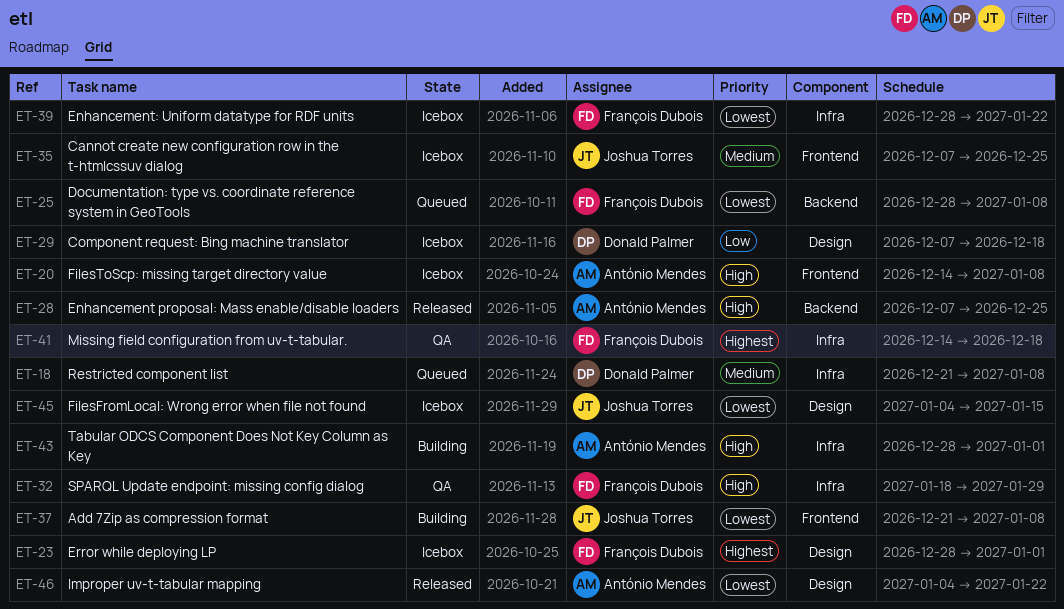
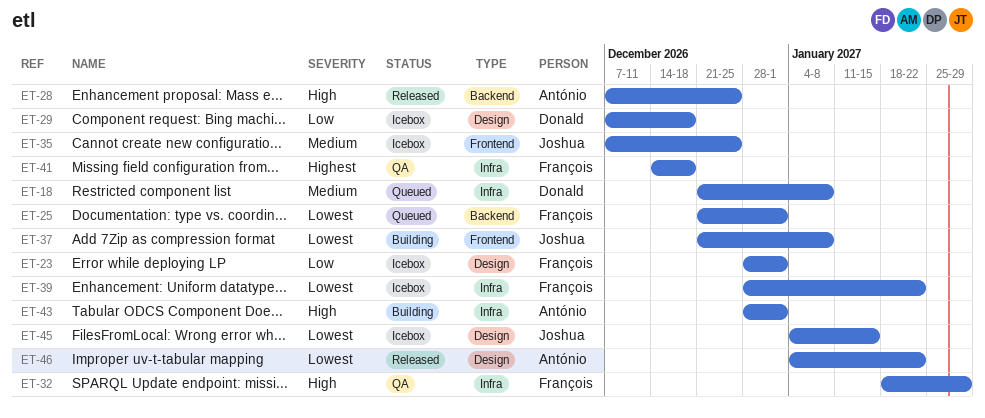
ET-20: present -> none
ET-23, priority: Highest -> Low
ET-25, start: Dec 28 -> Dec 21
ET-25, due: Jan 8 -> Jan 1

